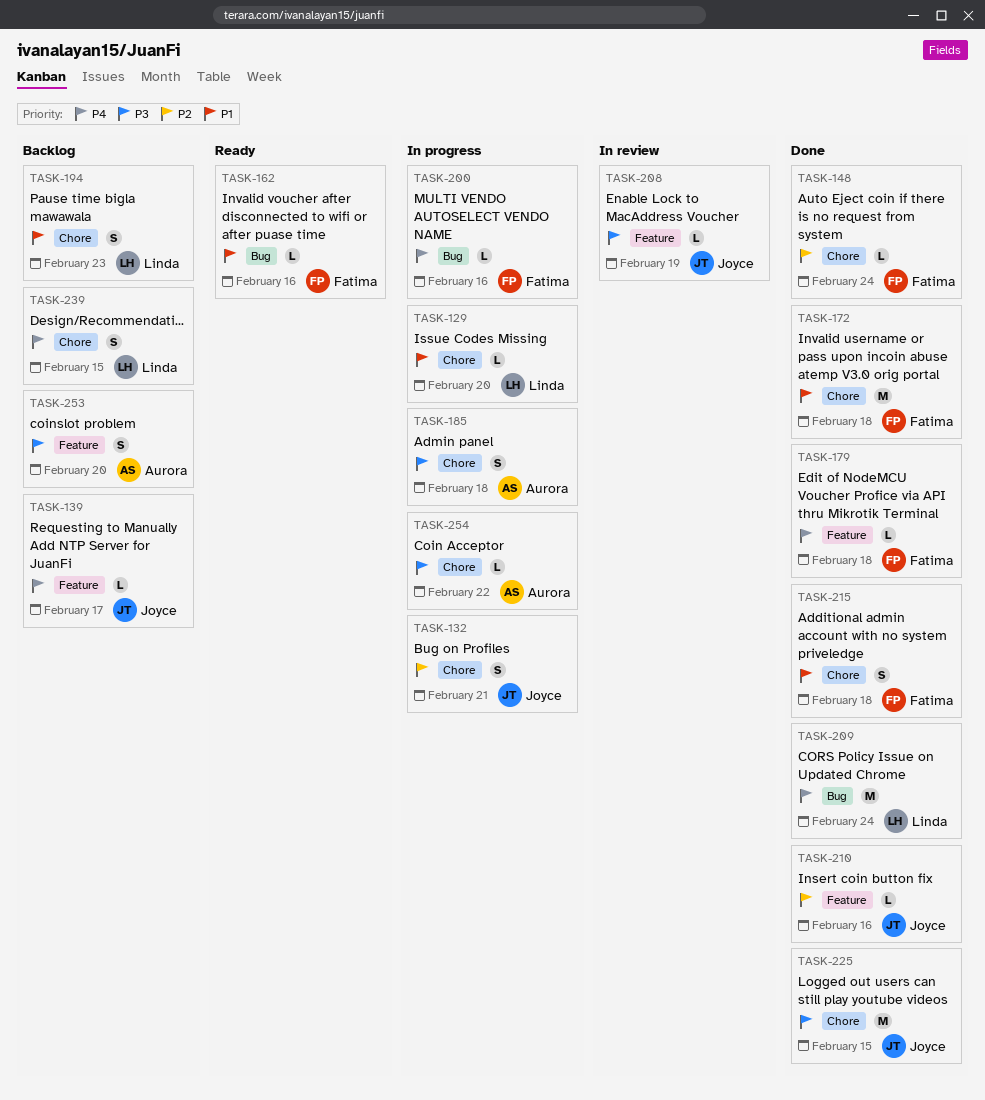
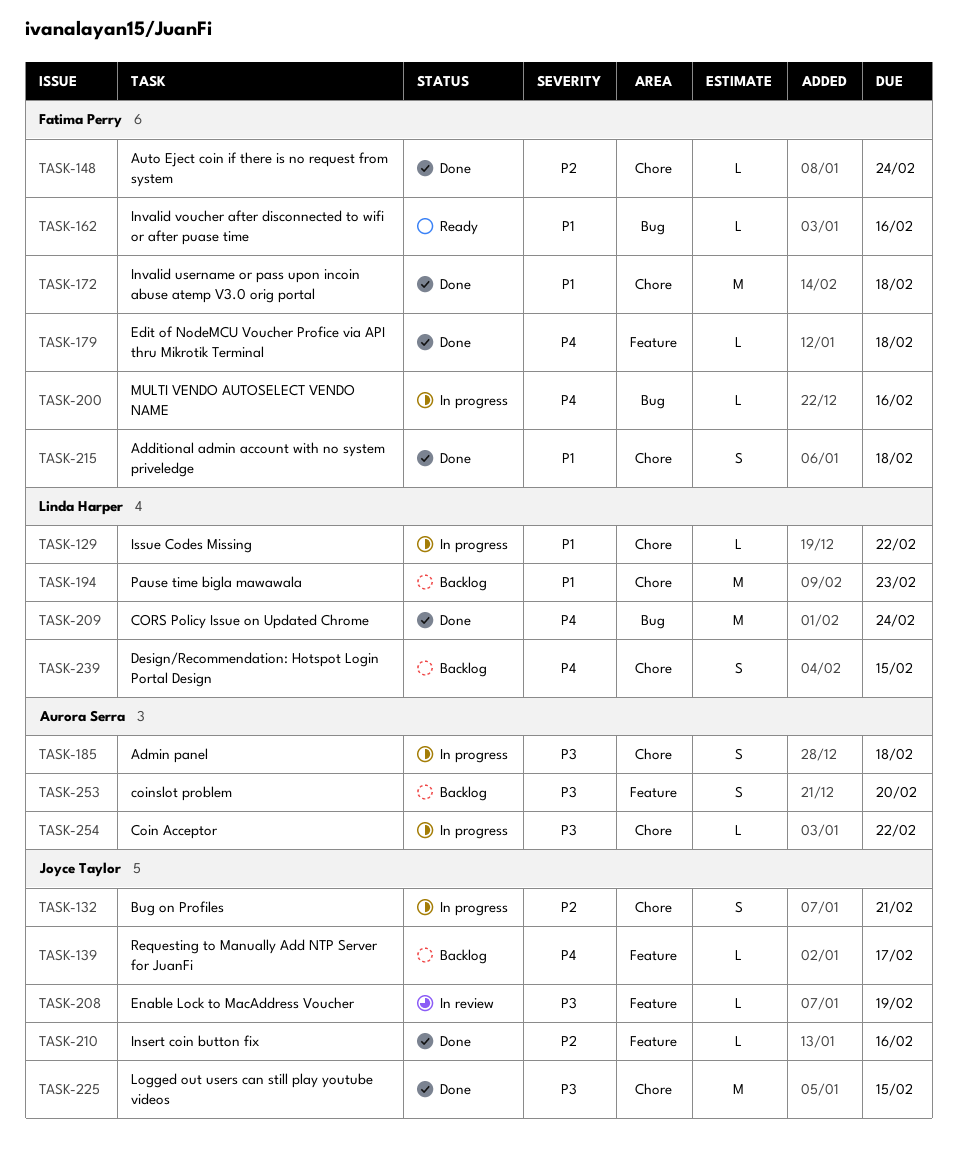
TASK-129, due: Feb 20 -> Feb 22
TASK-194, estimate: S -> M

